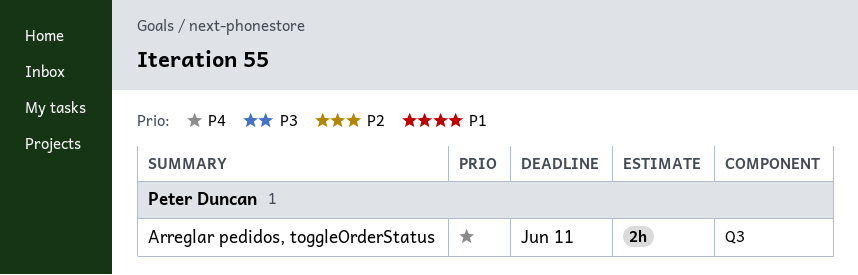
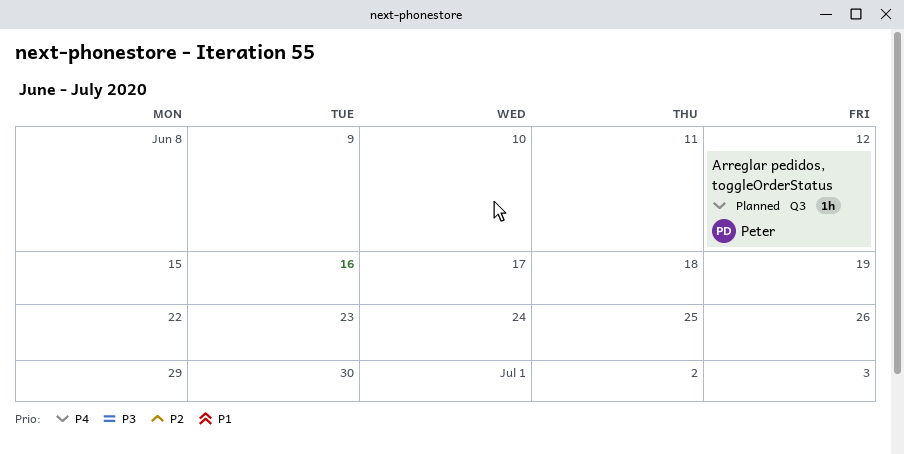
Arreglar pedidos, toggleOrderStatus, estimate: 2h -> 1h
Arreglar pedidos, toggleOrderStatus, due: Jun 11 -> Jun 12

